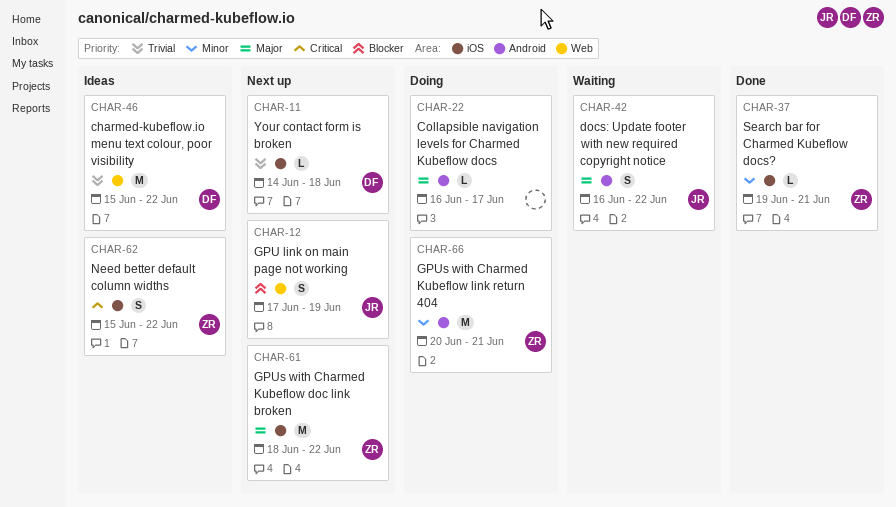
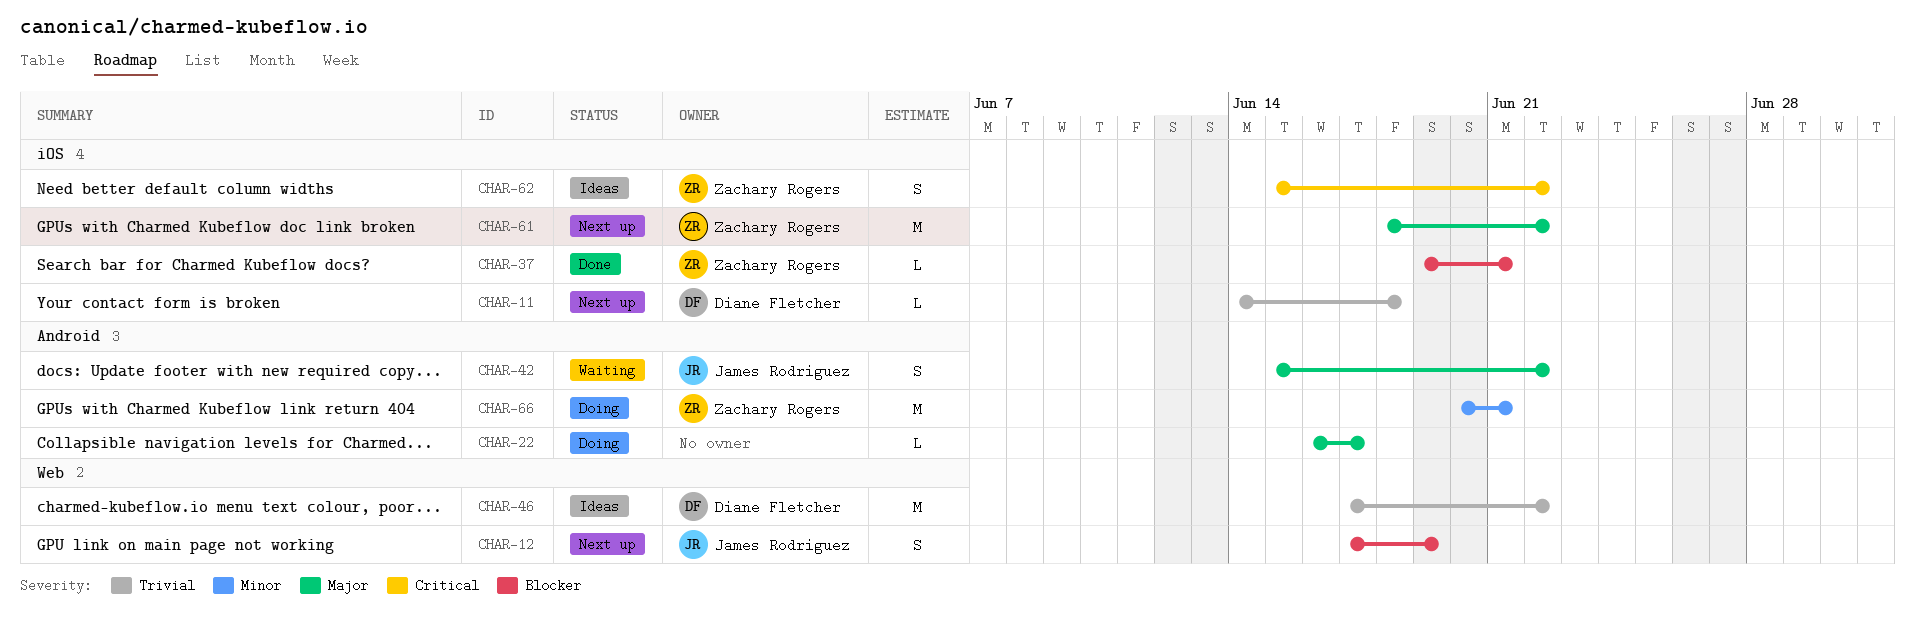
CHAR-37, priority: Minor -> Blocker
CHAR-42, start: Jun 16 -> Jun 15
CHAR-46, start: Jun 15 -> Jun 17

